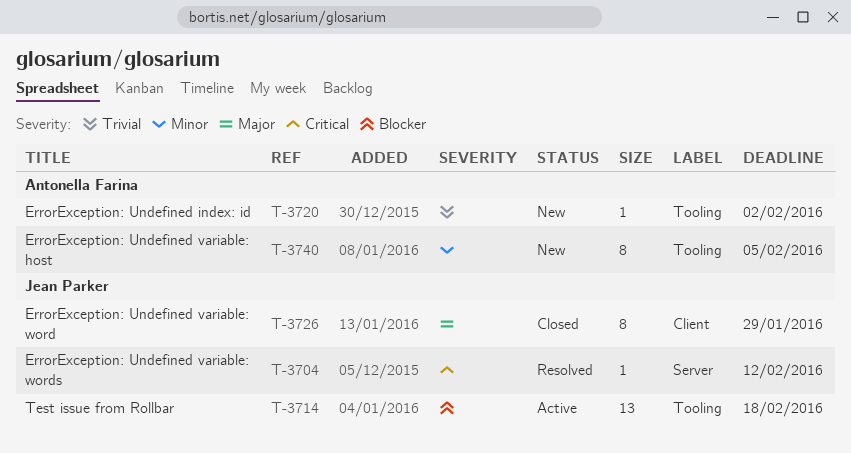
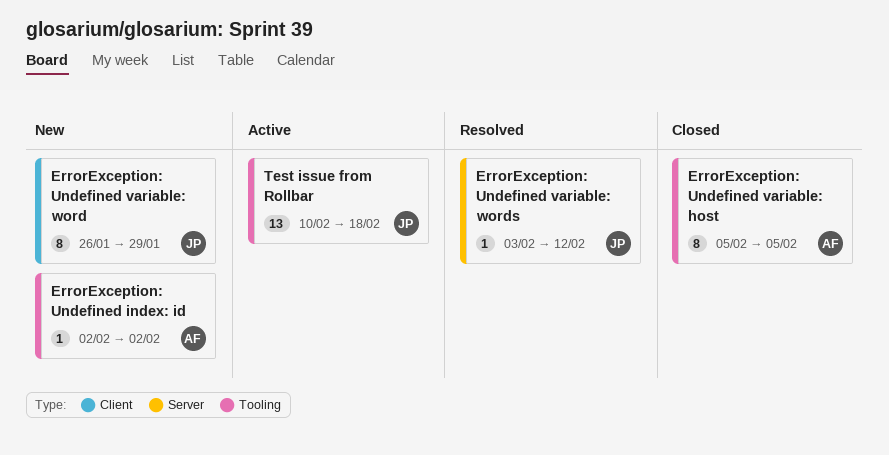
ErrorException: Undefined variable: host, status: New -> Closed
ErrorException: Undefined variable: word, status: Closed -> New

